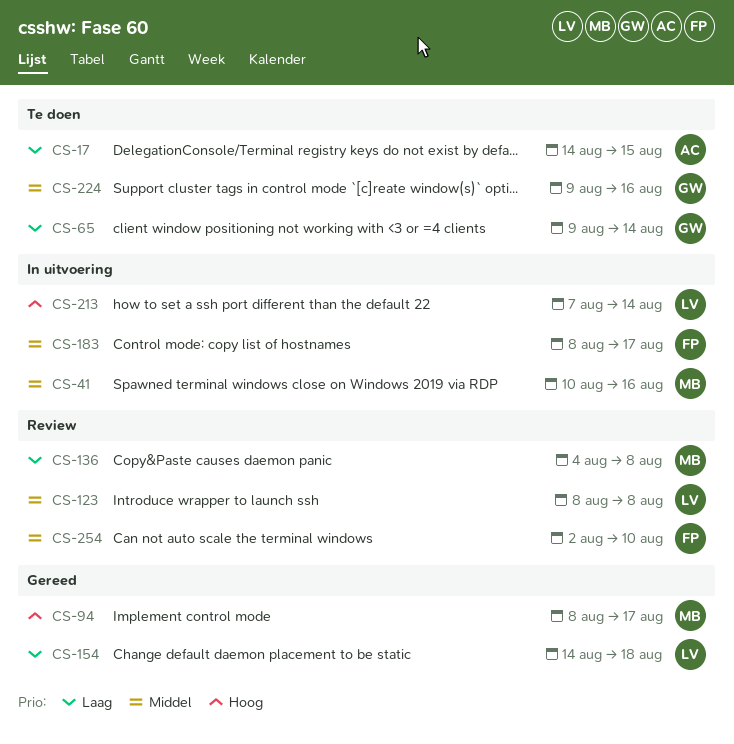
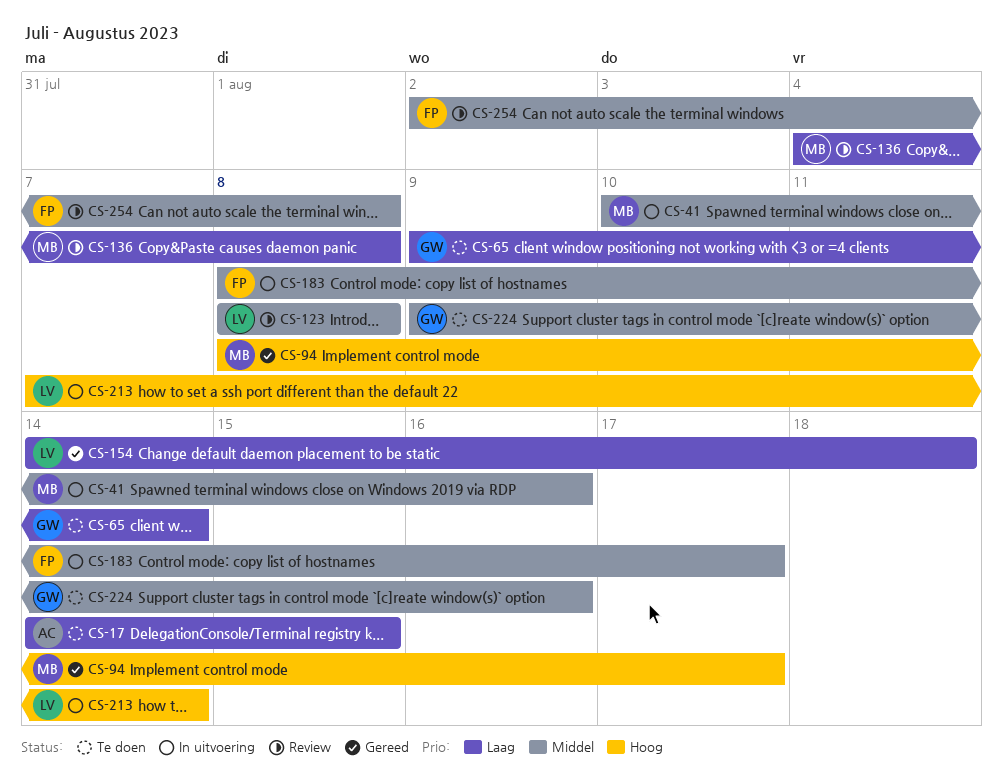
CS-254, due: Aug 10 -> Aug 8

